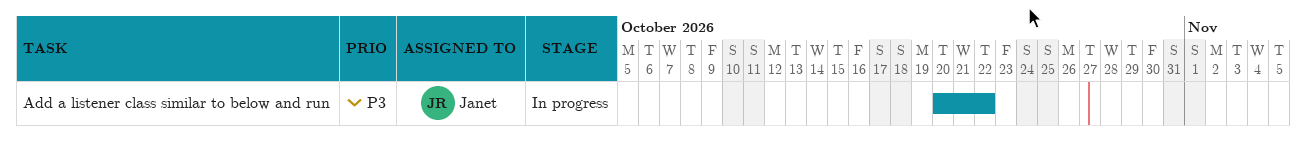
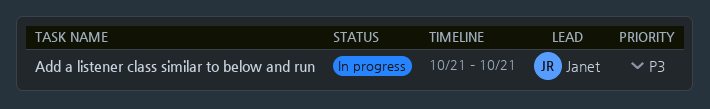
Add a listener class similar to below and run, start: Oct 20 -> Oct 21
Add a listener class similar to below and run, due: Oct 22 -> Oct 21

